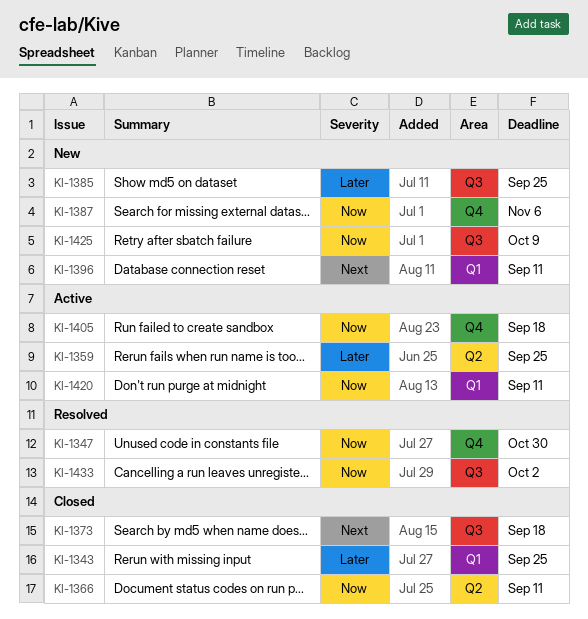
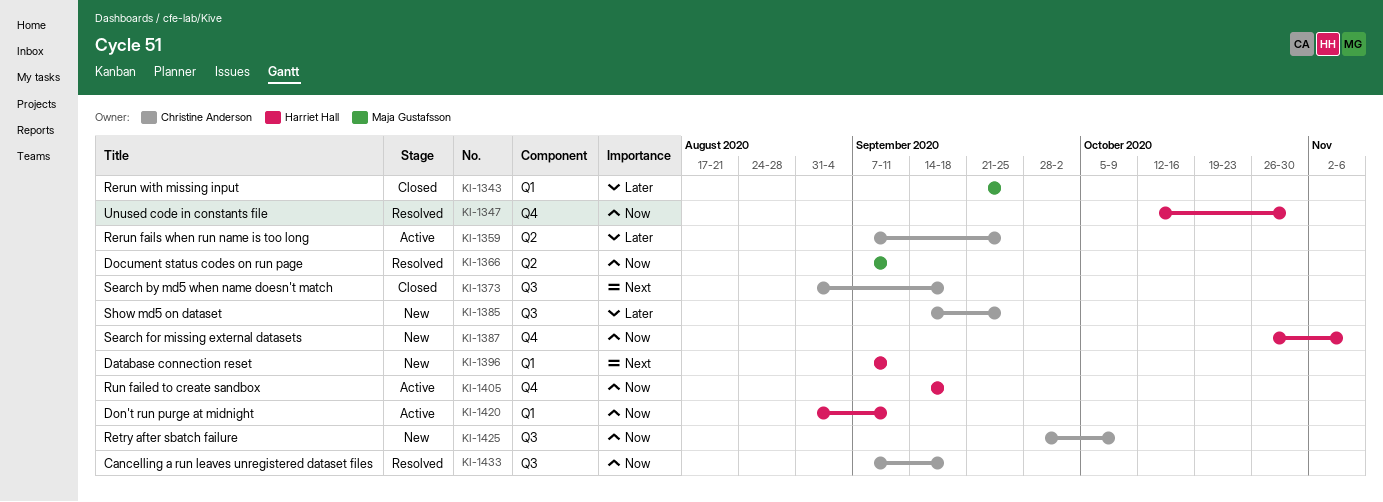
KI-1366, status: Closed -> Resolved
KI-1433, due: Oct 2 -> Sep 18

